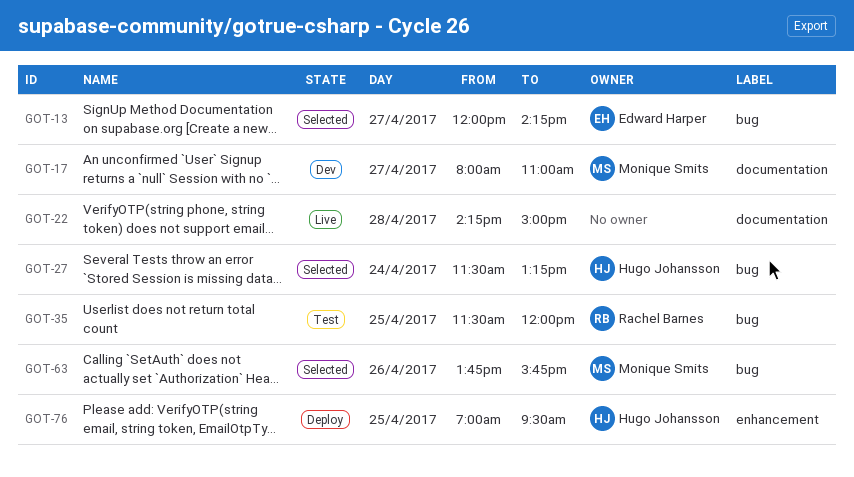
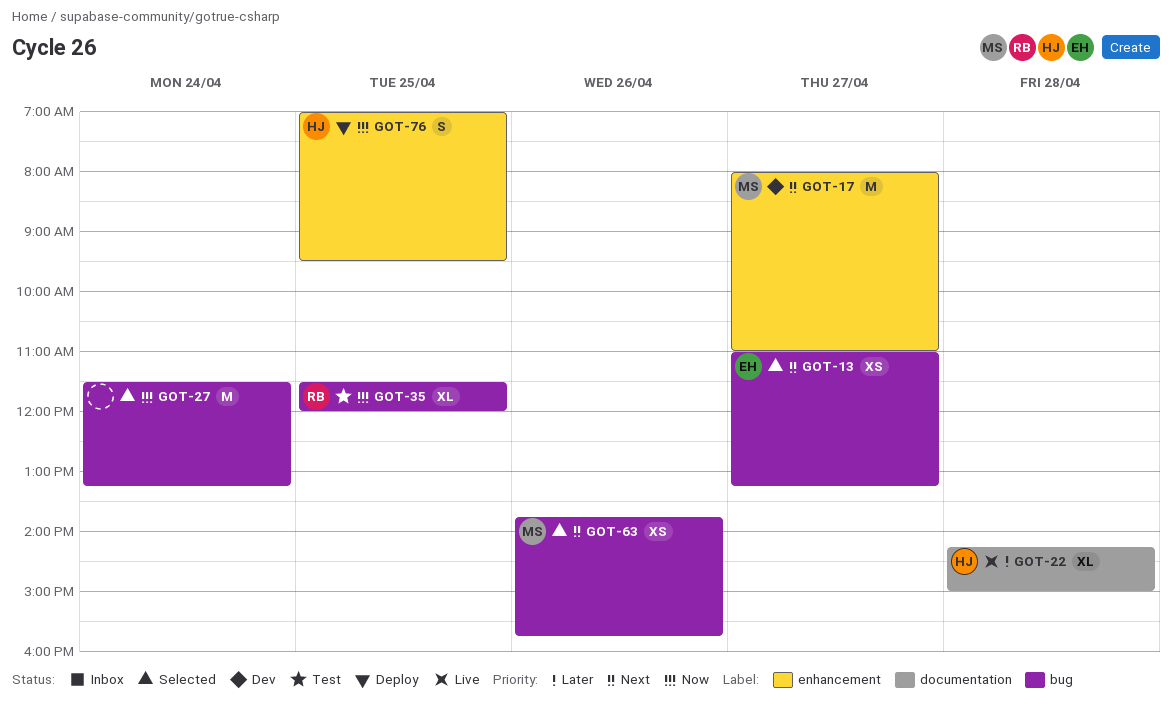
GOT-13, begins: 12:00 -> 11:00
GOT-13, ends: 14:15 -> 13:15
GOT-17, label: documentation -> enhancement
GOT-22, owner: none -> Hugo Johansson
GOT-27, owner: Hugo Johansson -> none

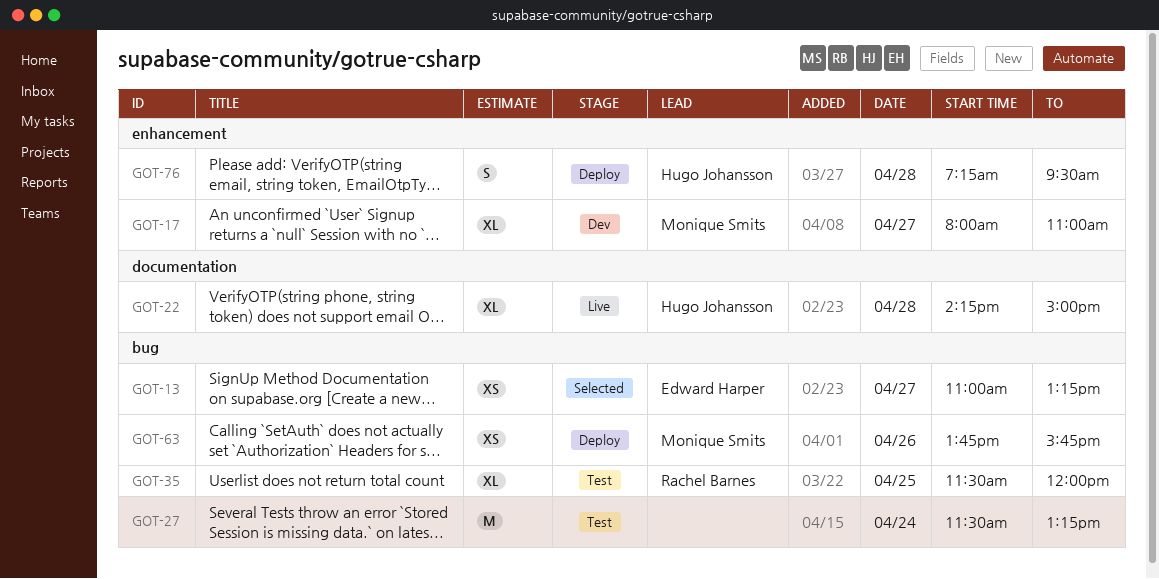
GOT-17, estimate: M -> XL
GOT-27, status: Selected -> Test
GOT-63, status: Selected -> Deploy
GOT-76, day: Apr 25 -> Apr 28
GOT-76, begins: 07:00 -> 07:15

